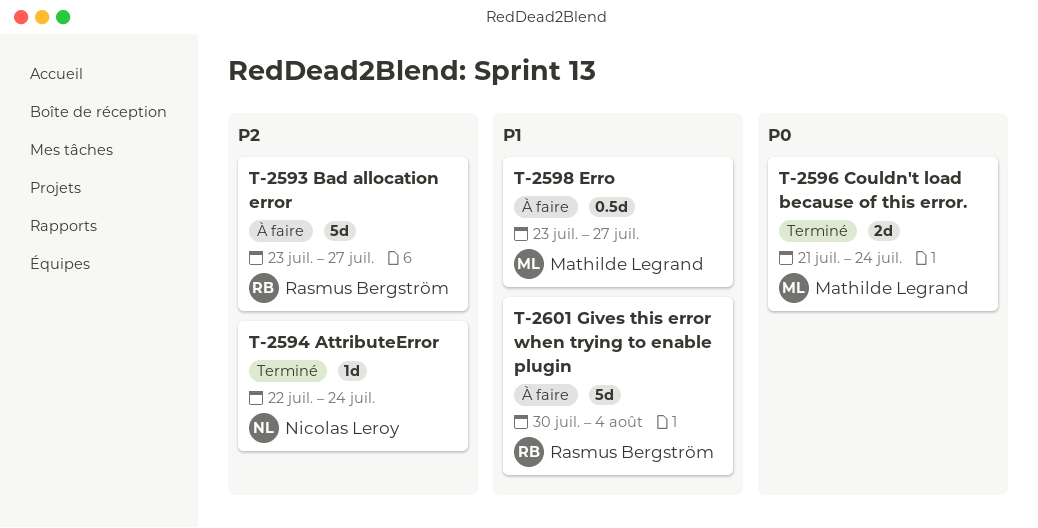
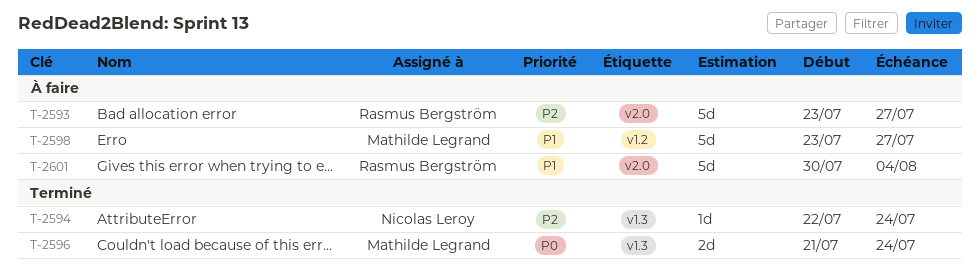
T-2598, estimate: 0.5d -> 5d

